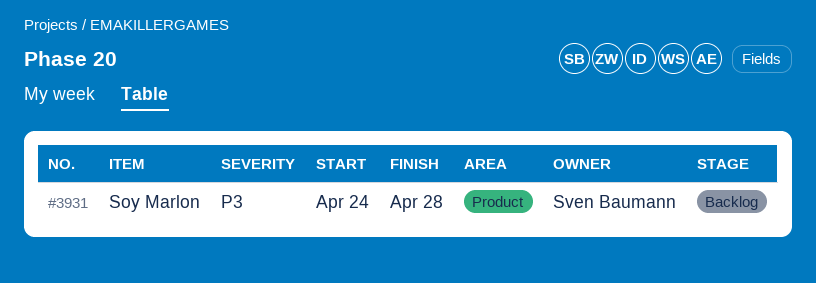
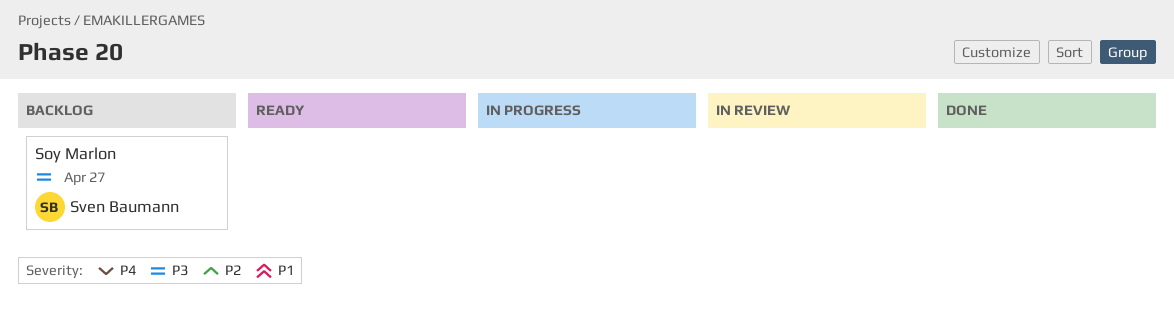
Soy Marlon, due: Apr 28 -> Apr 27

